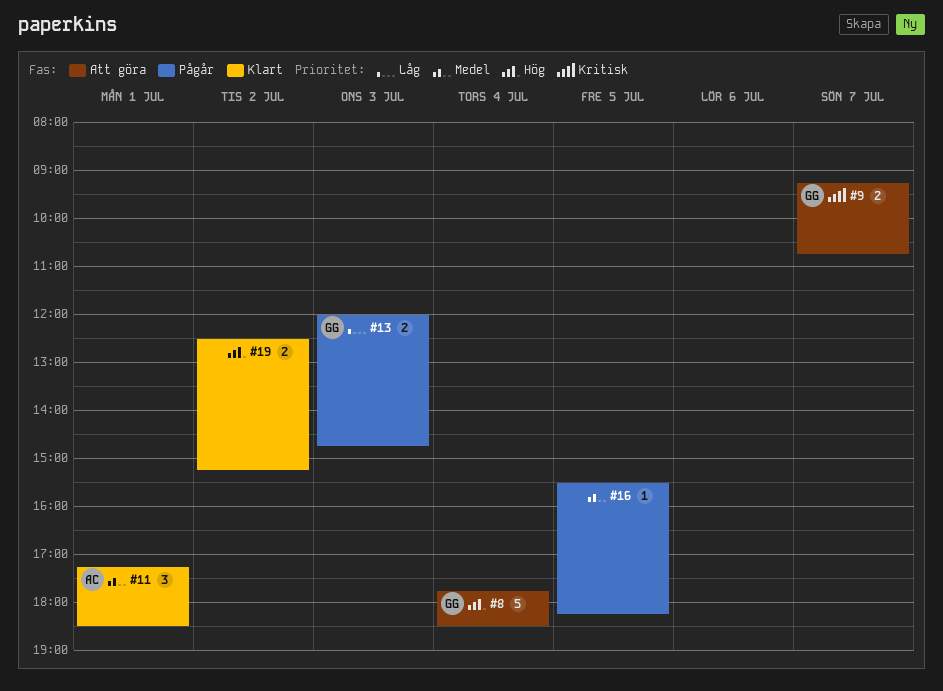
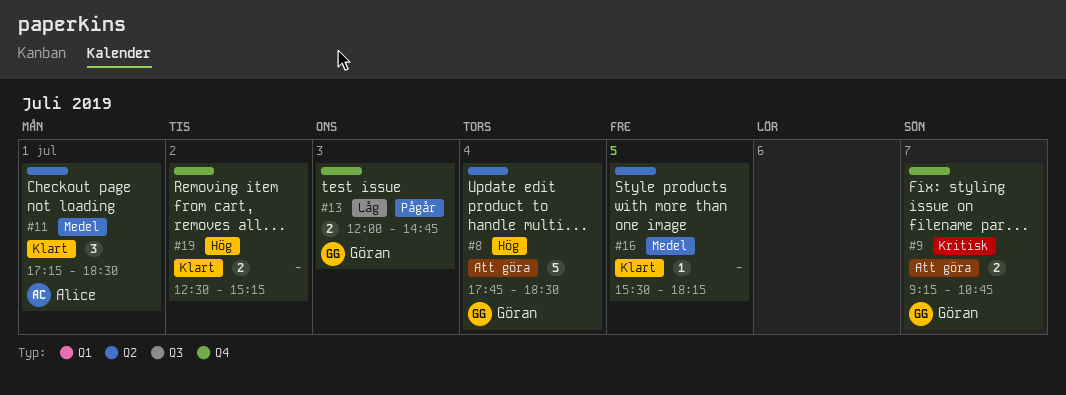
#16, status: Pågår -> Klart

